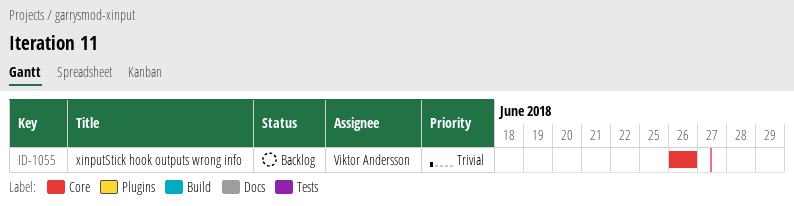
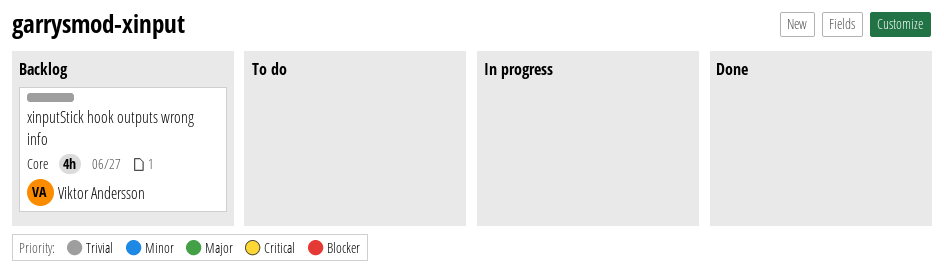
xinputStick hook outputs wrong info, due: Jun 26 -> Jun 27

